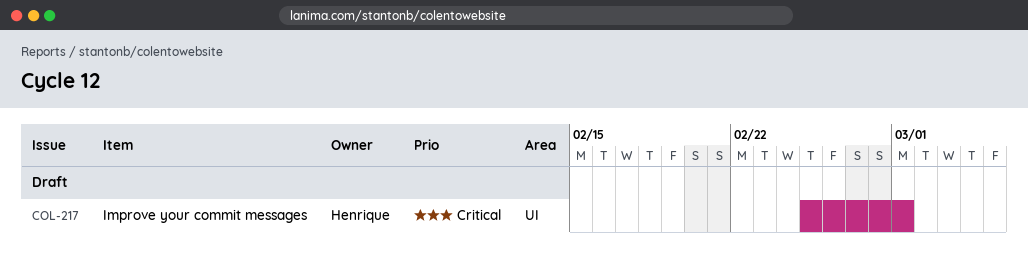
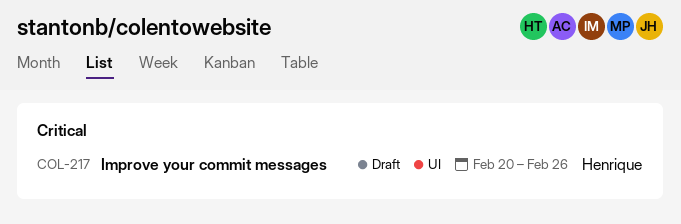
COL-217, start: Feb 25 -> Feb 20
COL-217, due: Mar 1 -> Feb 26

